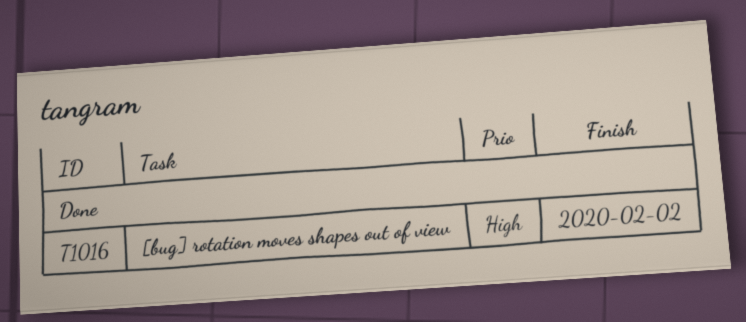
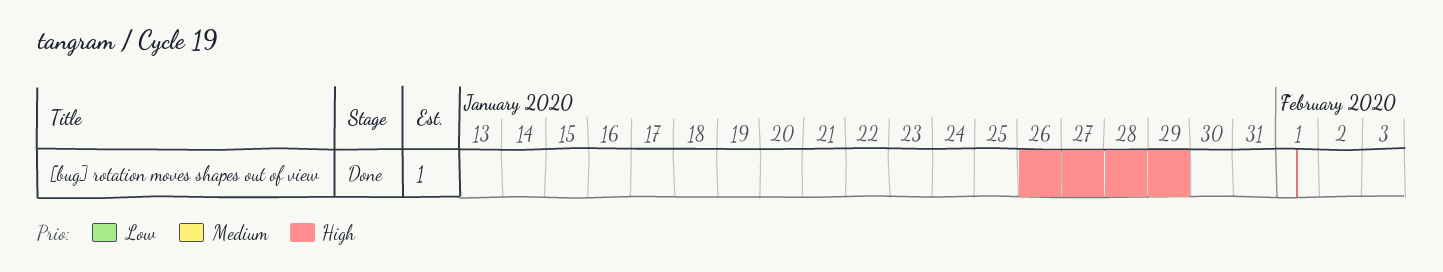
[bug] rotation moves shapes out of view, due: Feb 2 -> Jan 29

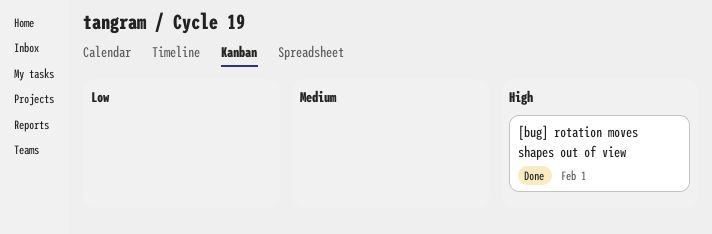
[bug] rotation moves shapes out of view, due: Jan 29 -> Feb 1

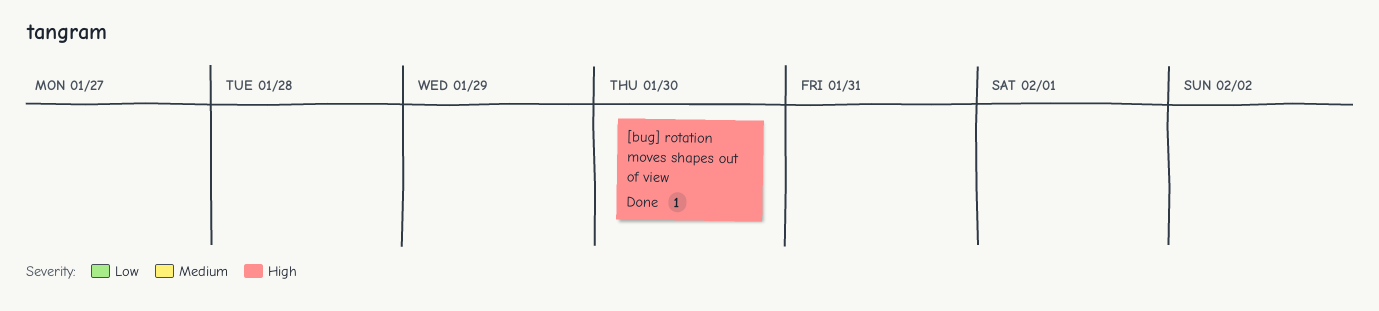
[bug] rotation moves shapes out of view, due: Feb 1 -> Jan 30

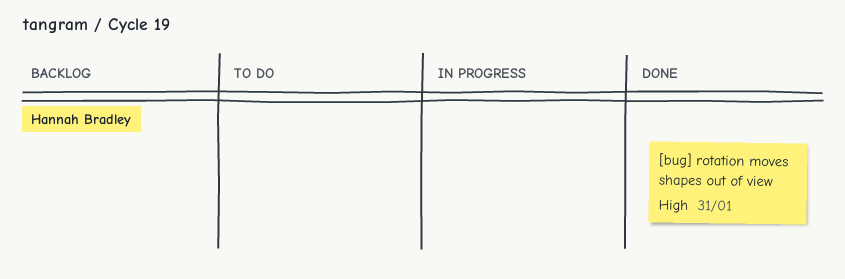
[bug] rotation moves shapes out of view, due: Jan 30 -> Jan 31

